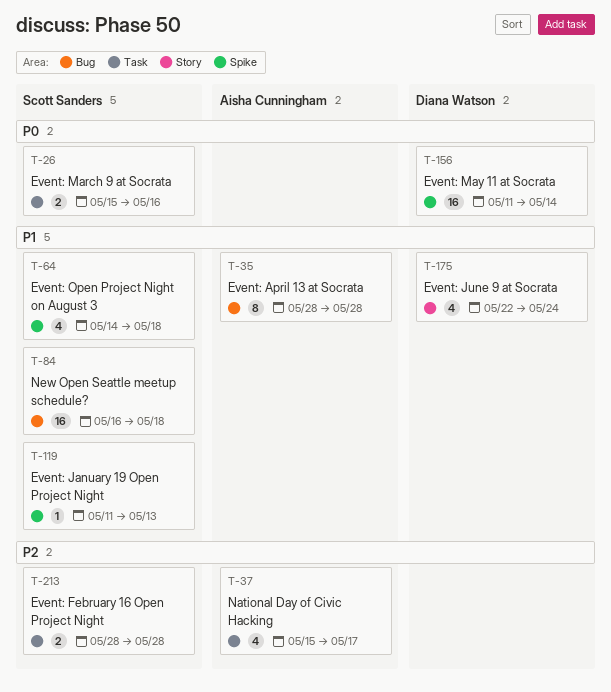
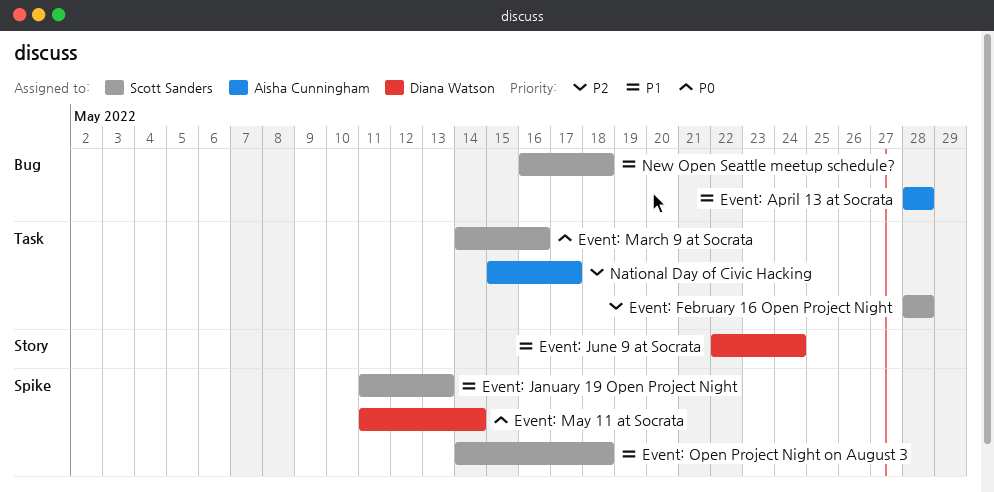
Event: March 9 at Socrata, start: May 15 -> May 14

